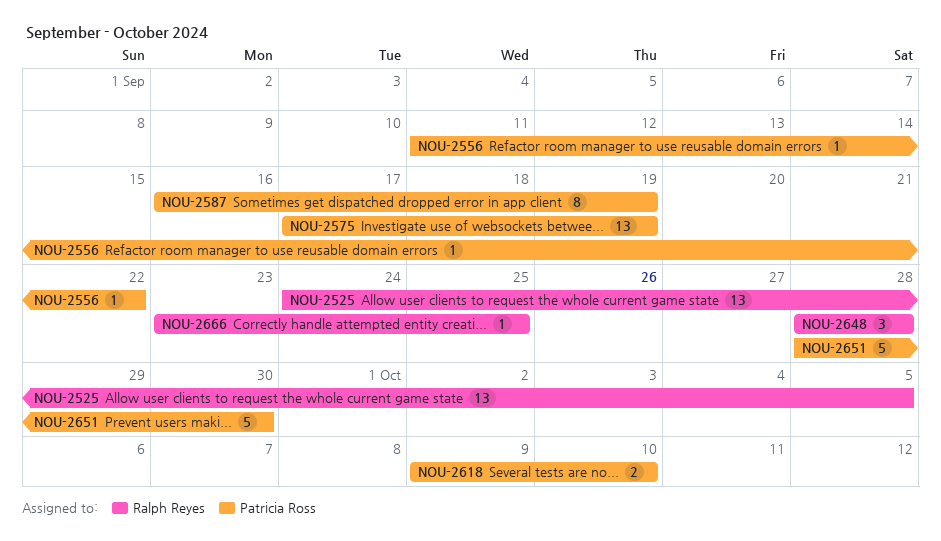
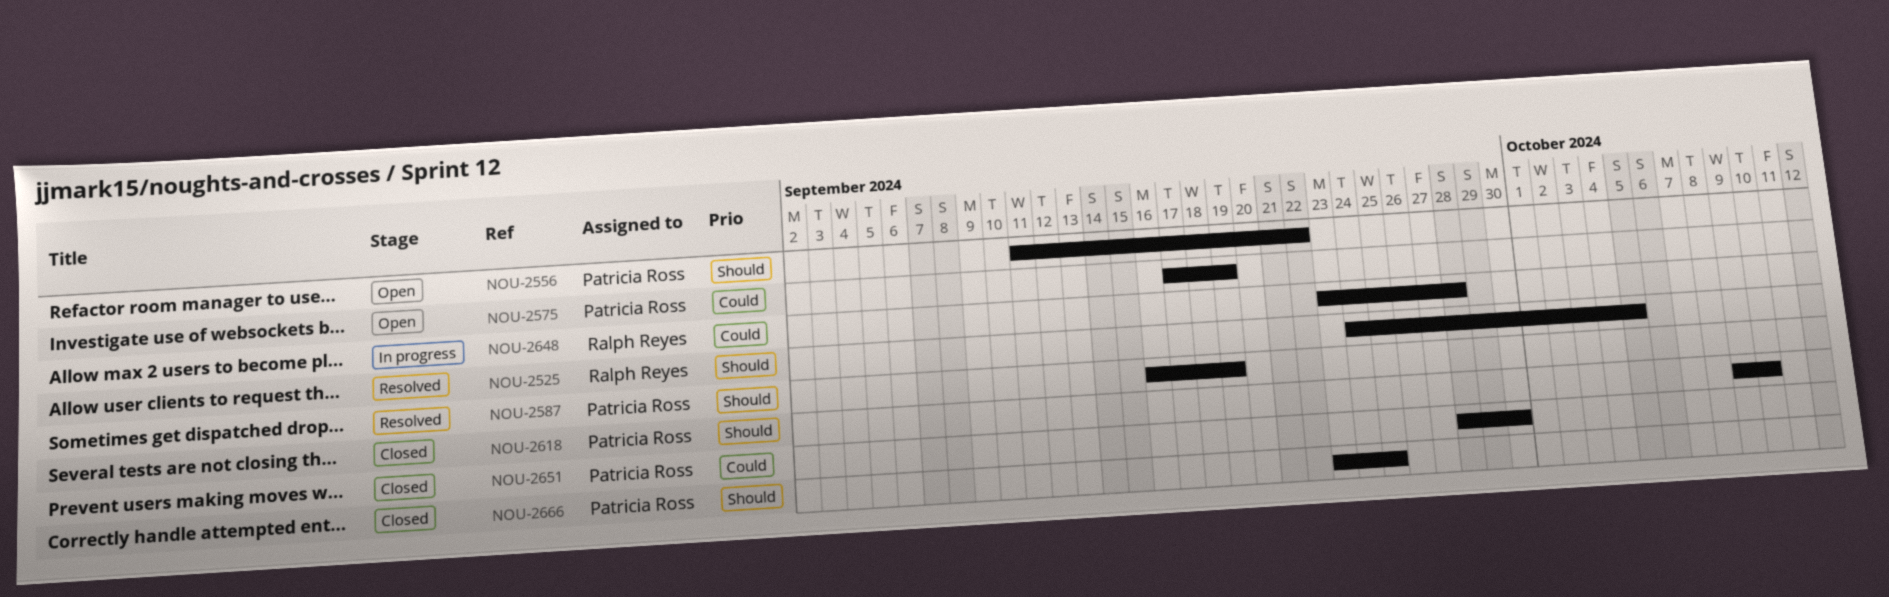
NOU-2648, start: Sep 28 -> Sep 23
NOU-2666, owner: Ralph Reyes -> Patricia Ross

